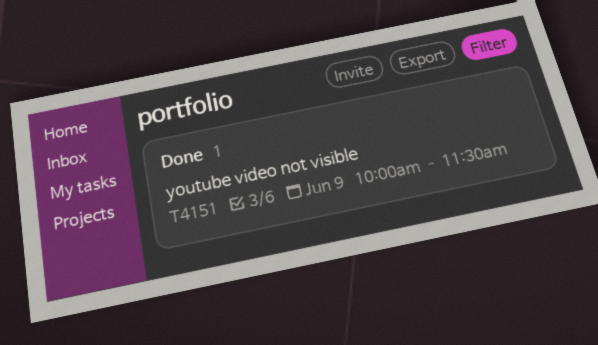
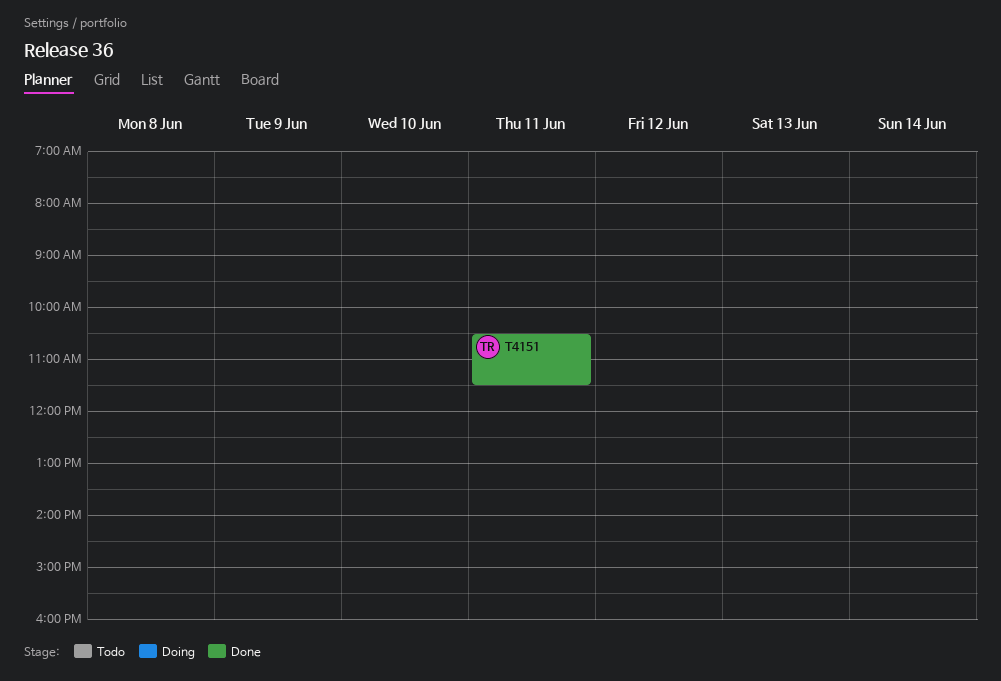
T4151, day: Jun 9 -> Jun 11
T4151, begins: 10:00 -> 10:30

